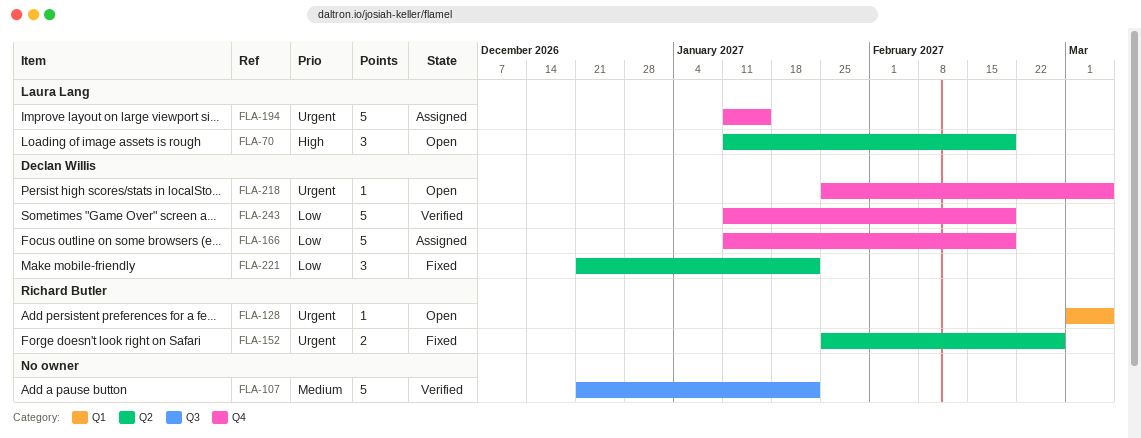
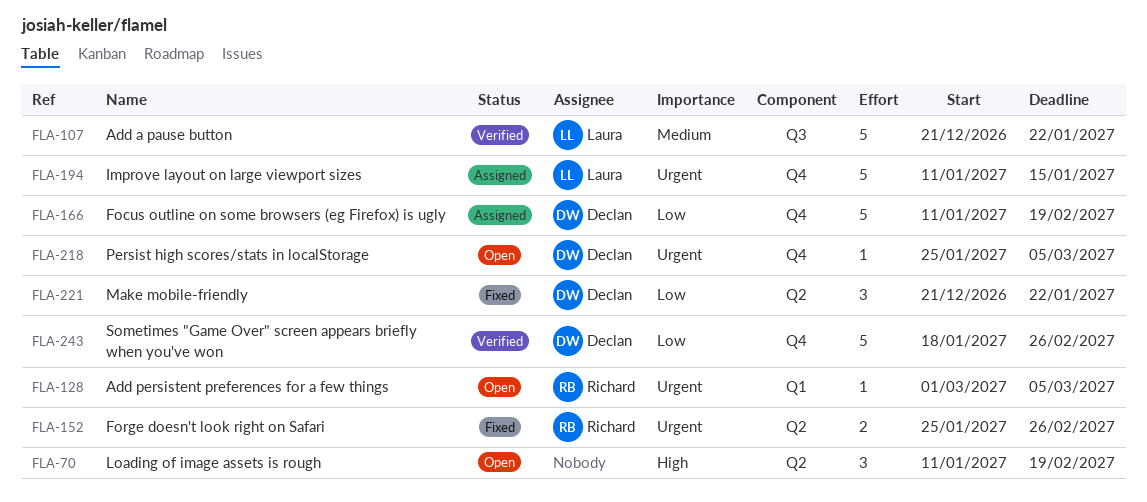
FLA-70, owner: Laura Lang -> none
FLA-107, owner: none -> Laura Lang
FLA-243, start: Jan 11 -> Jan 18
FLA-243, due: Feb 19 -> Feb 26

